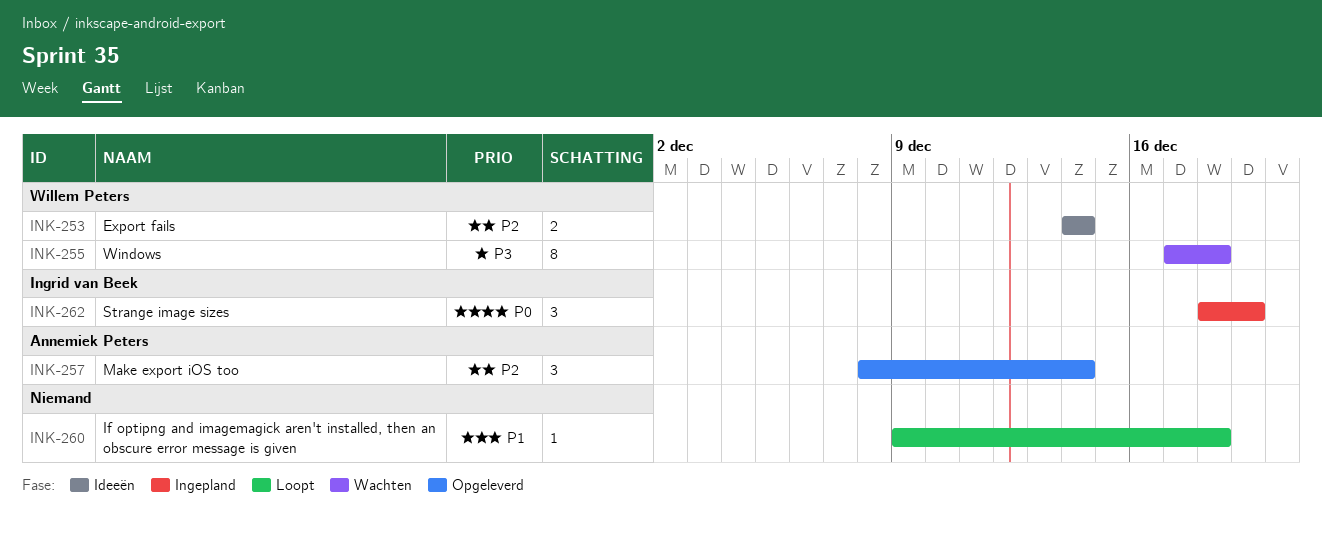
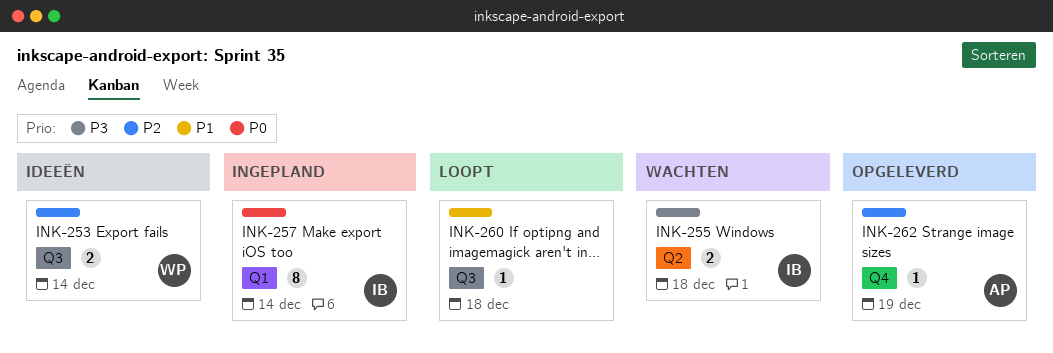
INK-255, owner: Willem Peters -> Ingrid van Beek
INK-255, estimate: 8 -> 2
INK-257, status: Opgeleverd -> Ingepland
INK-257, owner: Annemiek Peters -> Ingrid van Beek
INK-257, priority: P2 -> P0
INK-257, estimate: 3 -> 8
INK-262, status: Ingepland -> Opgeleverd
INK-262, owner: Ingrid van Beek -> Annemiek Peters
INK-262, priority: P0 -> P2
INK-262, estimate: 3 -> 1

